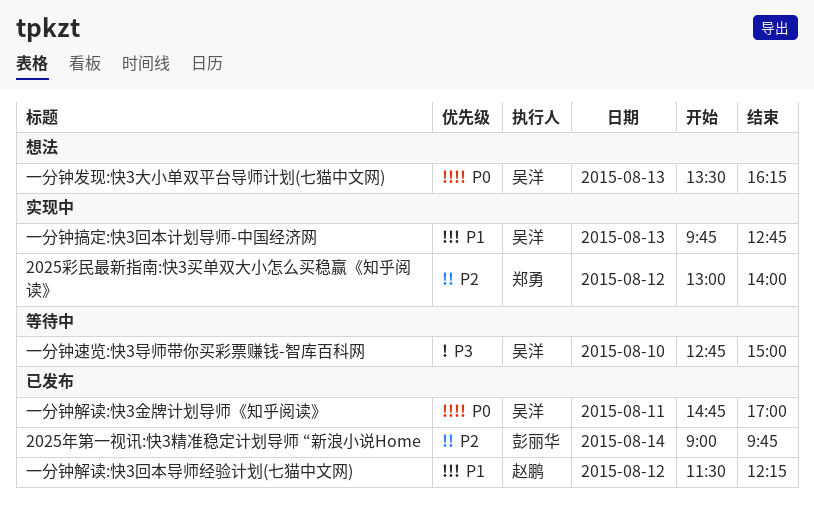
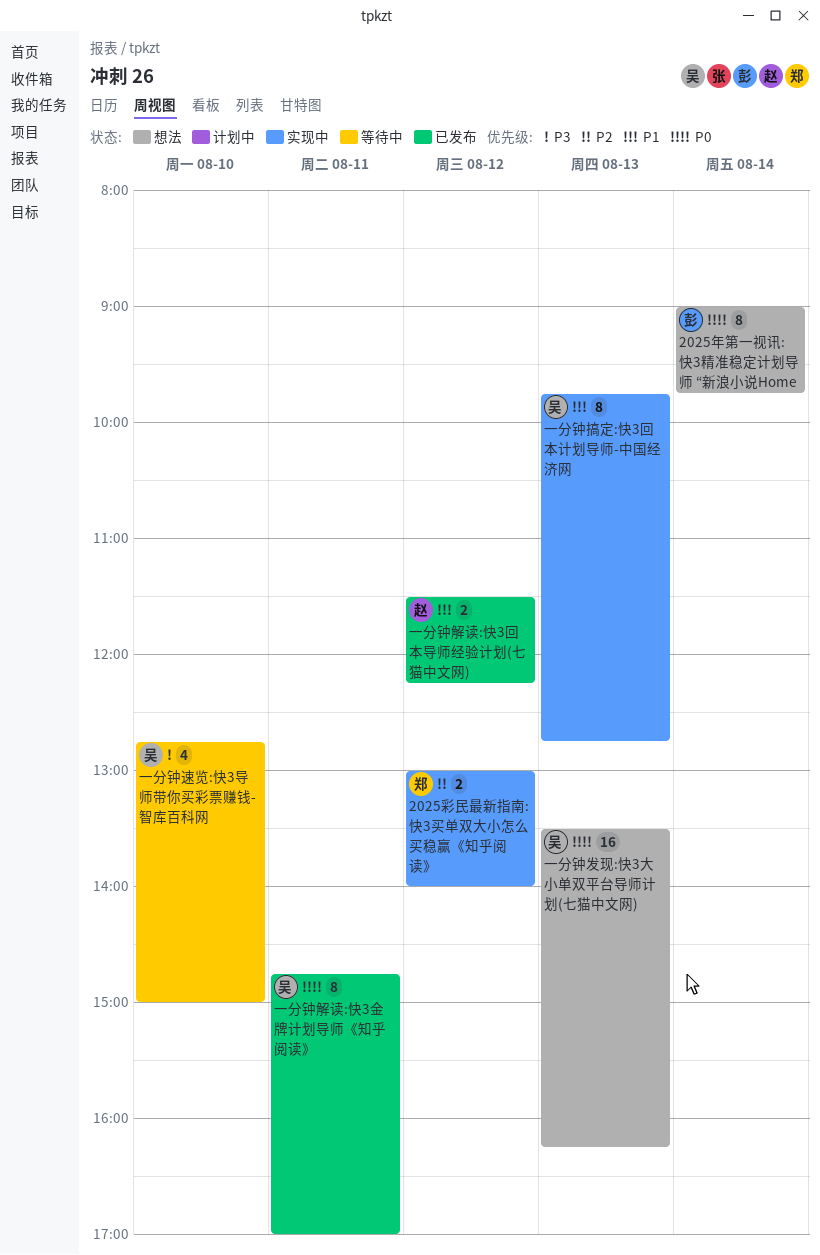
2025年第一视讯:快3精准稳定计划导师 “新浪小说Home, status: 已发布 -> 想法
2025年第一视讯:快3精准稳定计划导师 “新浪小说Home, priority: P2 -> P0

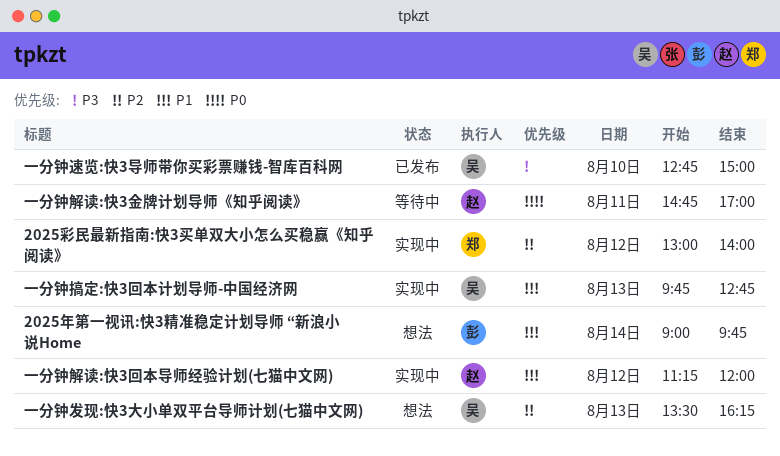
2025年第一视讯:快3精准稳定计划导师 “新浪小说Home, priority: P0 -> P1
一分钟发现:快3大小单双平台导师计划(七猫中文网), priority: P0 -> P2
一分钟解读:快3回本导师经验计划(七猫中文网), status: 已发布 -> 实现中
一分钟解读:快3回本导师经验计划(七猫中文网), begins: 11:30 -> 11:15
一分钟解读:快3回本导师经验计划(七猫中文网), ends: 12:15 -> 12:00
一分钟解读:快3金牌计划导师《知乎阅读》, status: 已发布 -> 等待中
一分钟解读:快3金牌计划导师《知乎阅读》, owner: 吴 -> 赵
一分钟速览:快3导师带你买彩票赚钱-智库百科网, status: 等待中 -> 已发布

